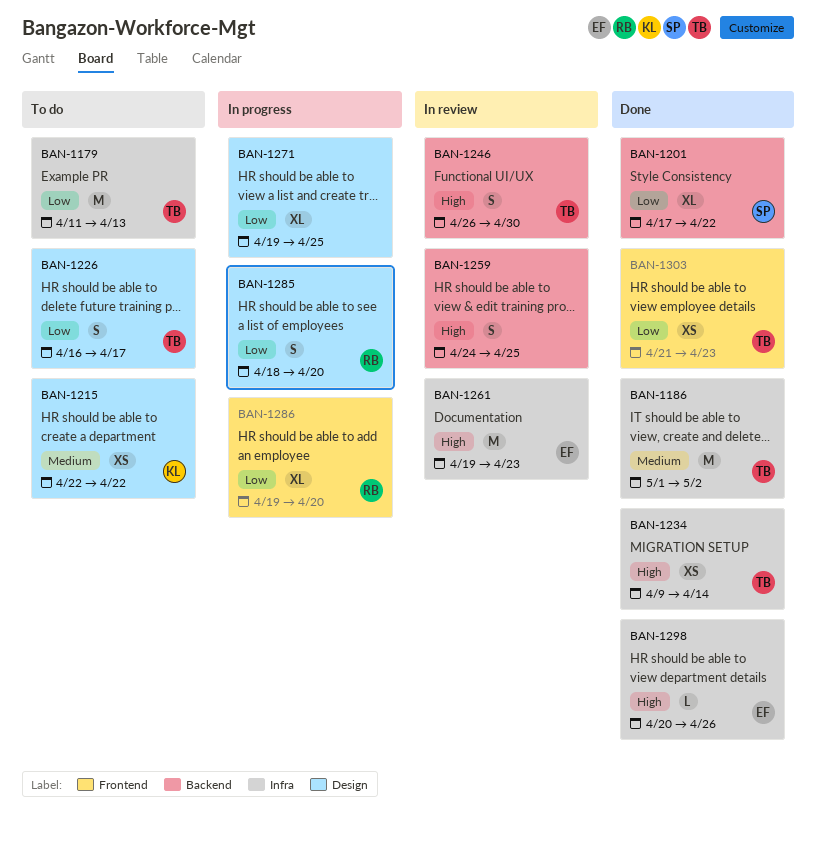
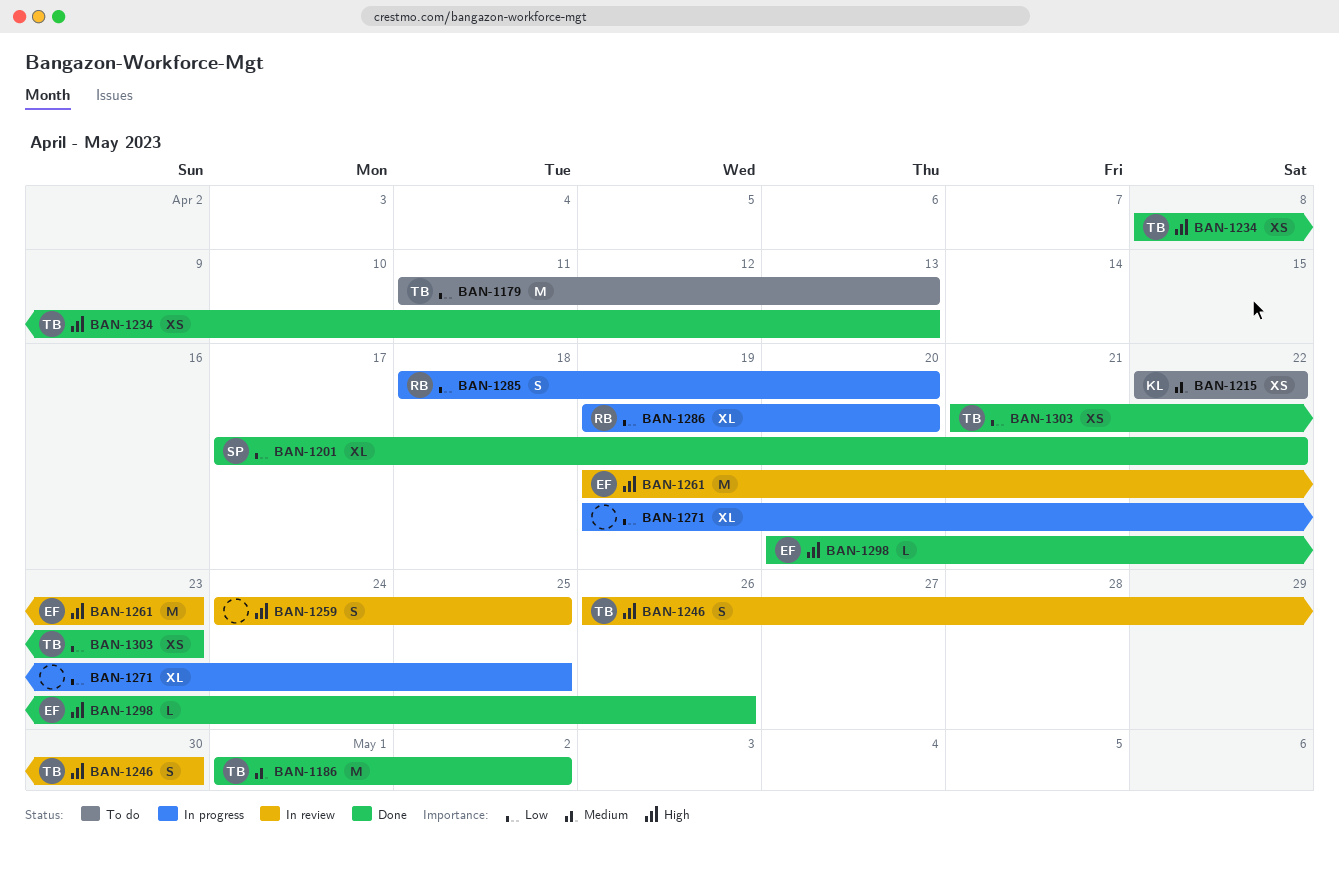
BAN-1226: present -> none
BAN-1234, start: Apr 9 -> Apr 8
BAN-1234, due: Apr 14 -> Apr 13

